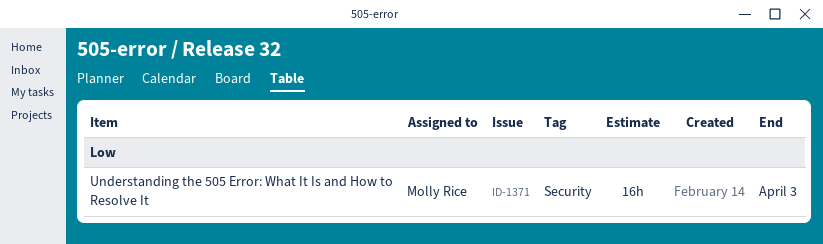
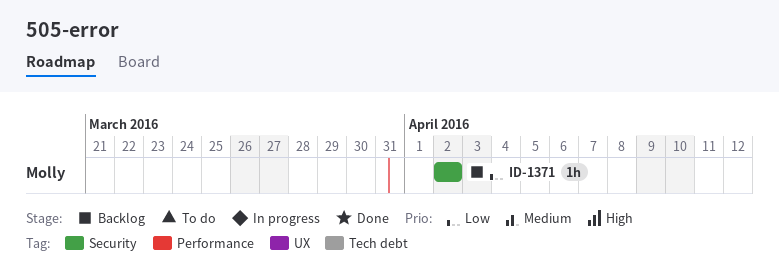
ID-1371, estimate: 16h -> 1h
ID-1371, due: Apr 3 -> Apr 2

